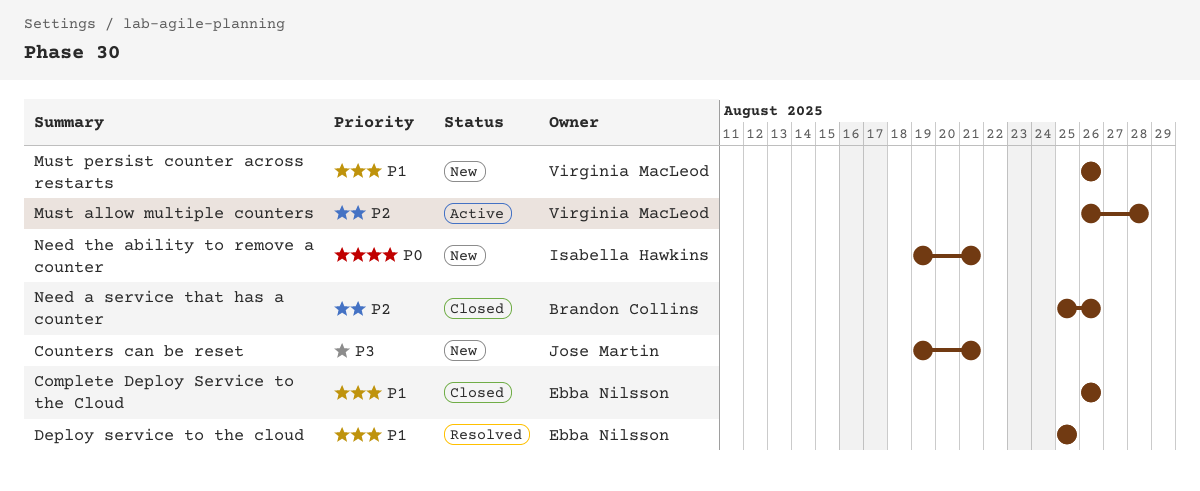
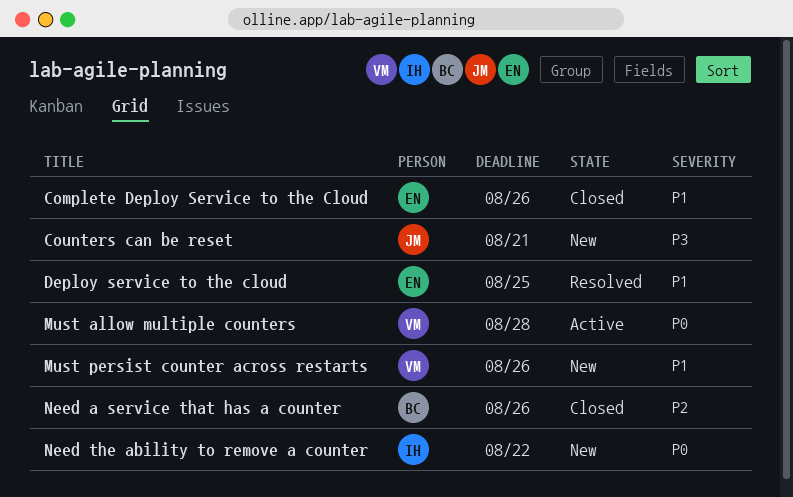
Must allow multiple counters, priority: P2 -> P0
Need the ability to remove a counter, due: Aug 21 -> Aug 22

